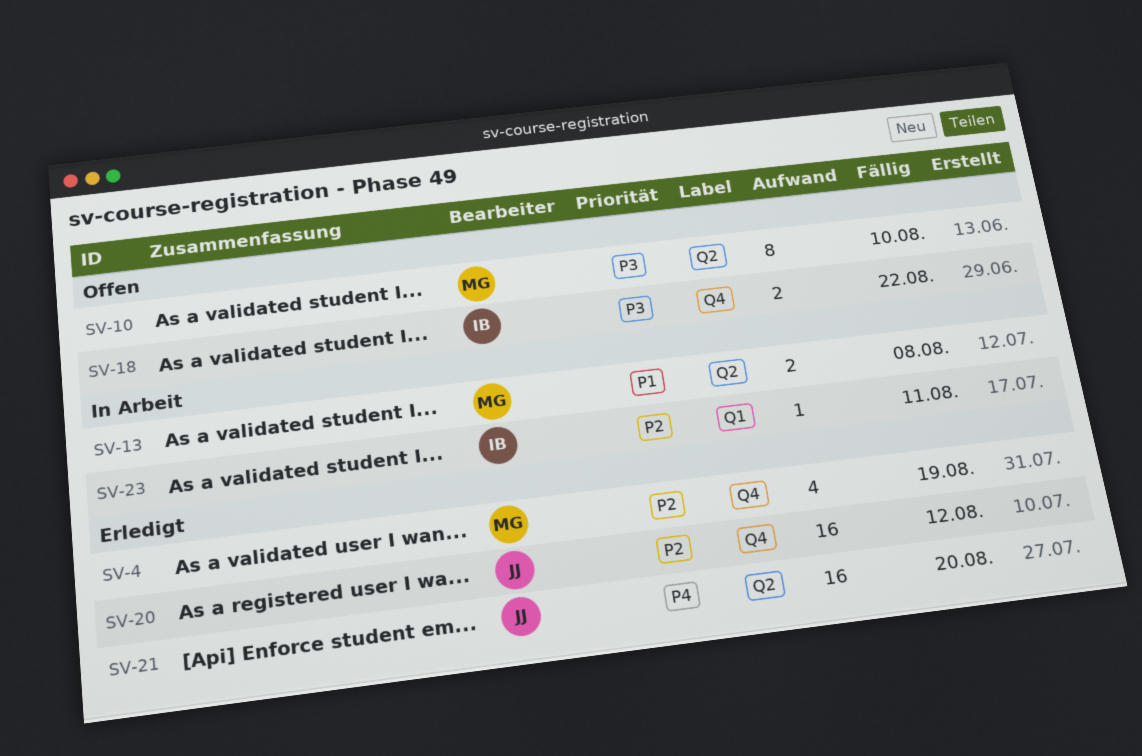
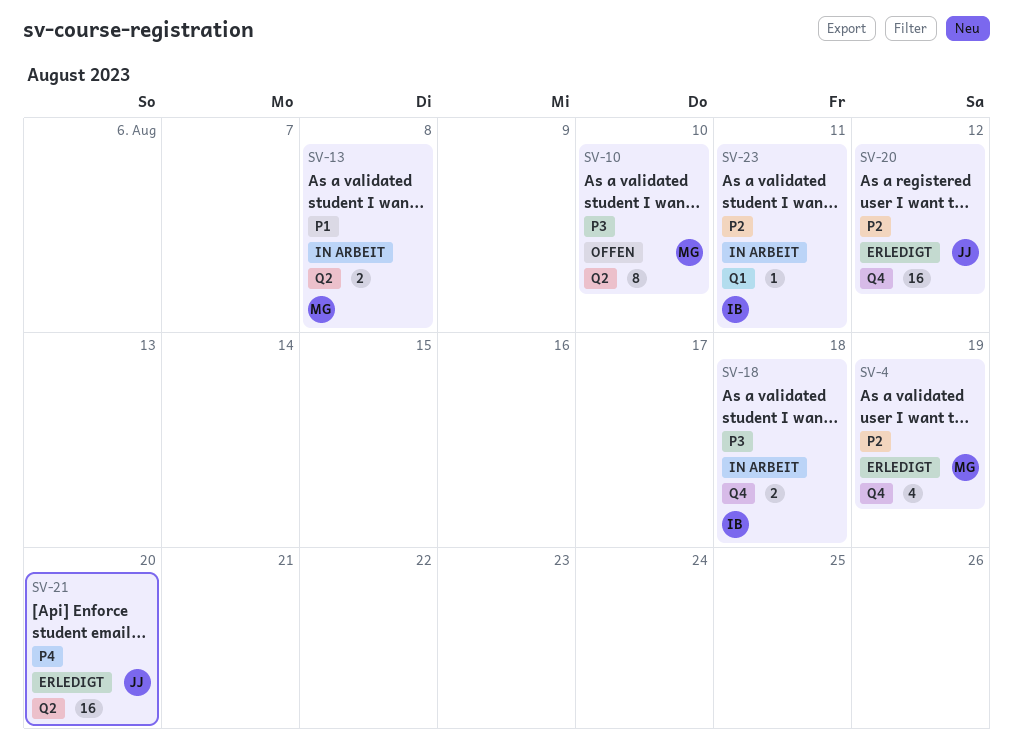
SV-18, status: Offen -> In Arbeit
SV-18, due: Aug 22 -> Aug 18

